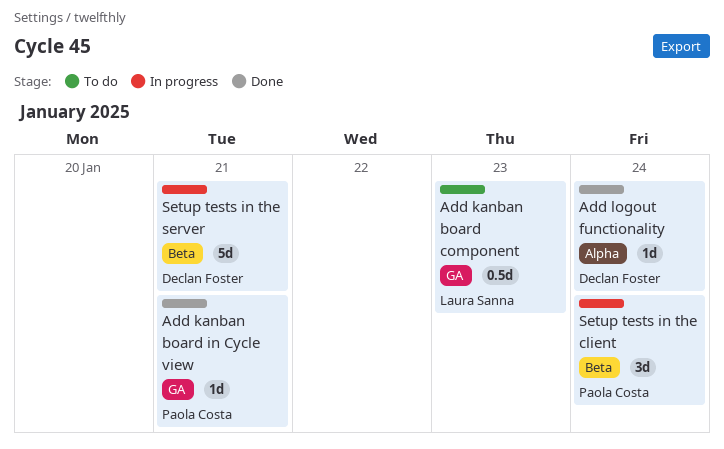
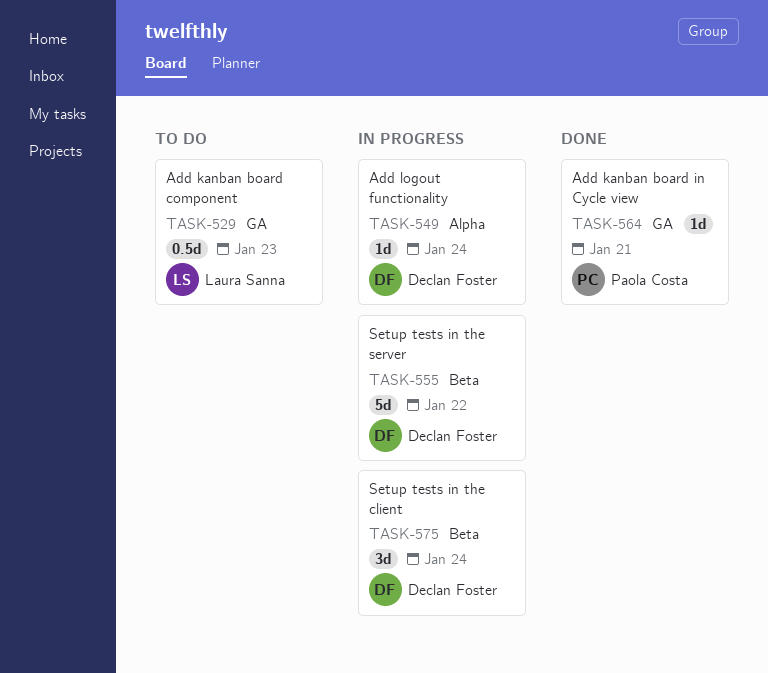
Add logout functionality, status: Done -> In progress
Setup tests in the client, owner: Paola Costa -> Declan Foster
Setup tests in the server, due: Jan 21 -> Jan 22

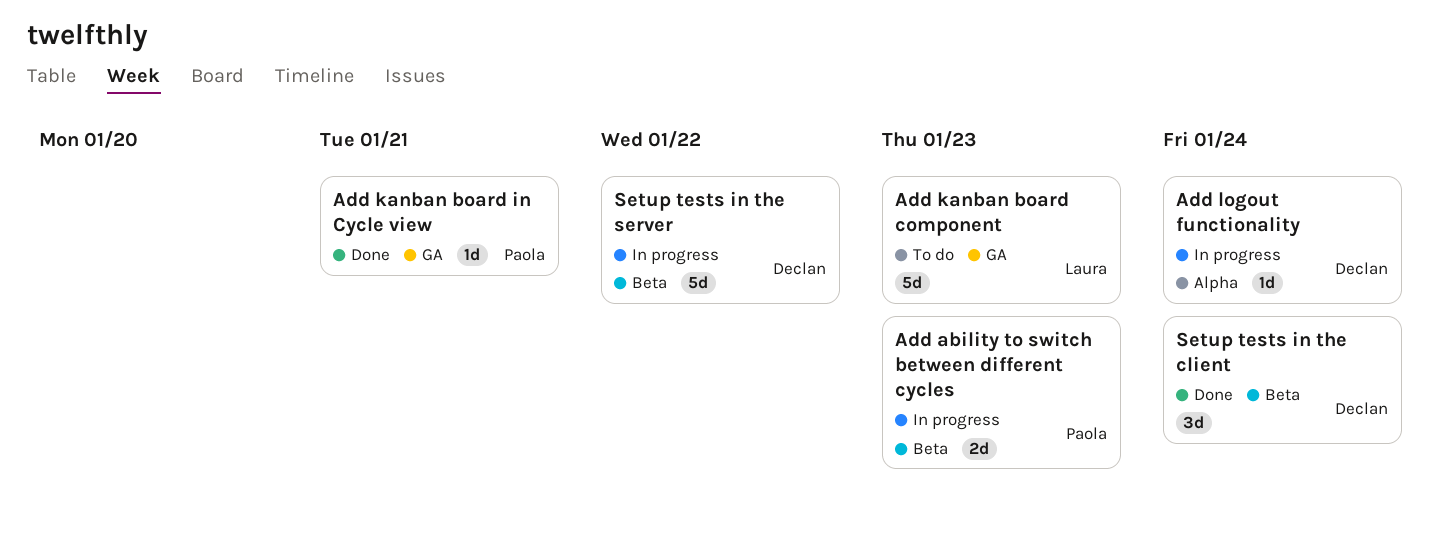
Add ability to switch between different cycles: none -> present
Add kanban board component, estimate: 0.5d -> 5d
Setup tests in the client, status: In progress -> Done

